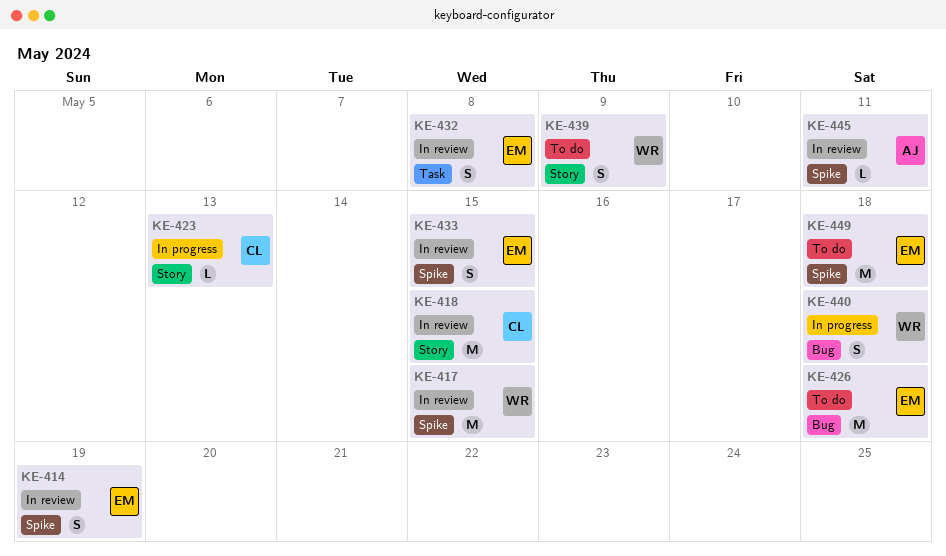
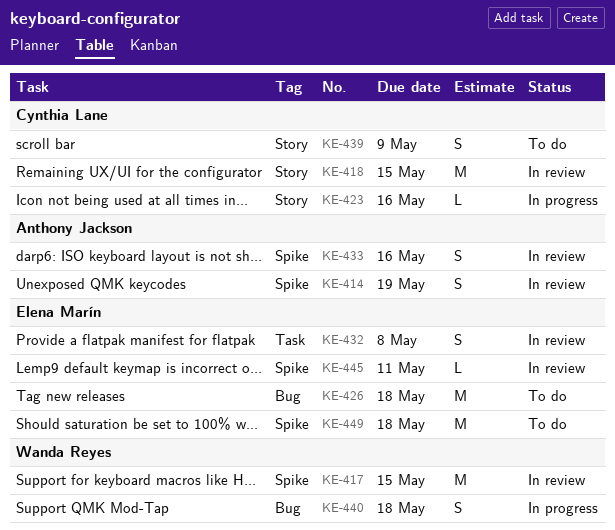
KE-414, owner: Elena Marín -> Anthony Jackson
KE-423, due: May 13 -> May 16
KE-433, owner: Elena Marín -> Anthony Jackson
KE-433, due: May 15 -> May 16
KE-439, owner: Wanda Reyes -> Cynthia Lane
KE-445, owner: Anthony Jackson -> Elena Marín

